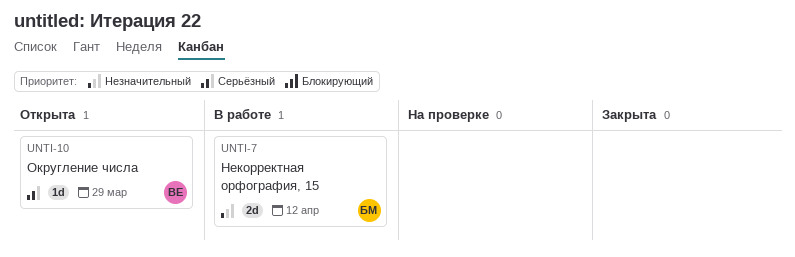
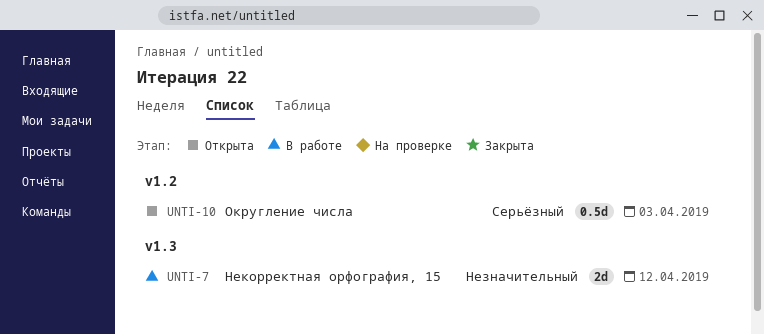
UNTI-10, estimate: 1d -> 0.5d
UNTI-10, due: Mar 29 -> Apr 3

